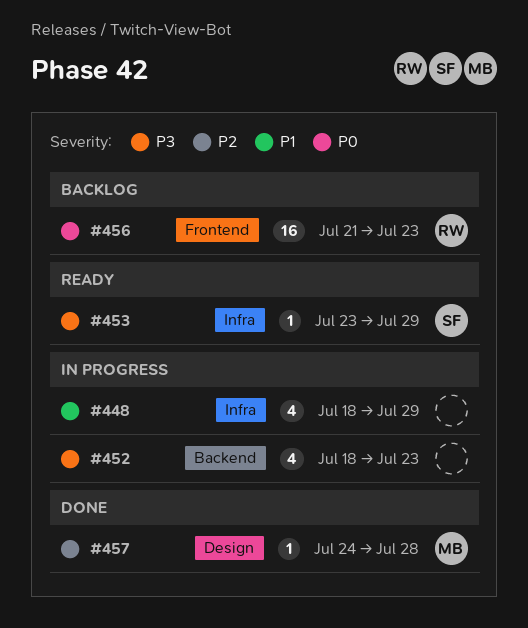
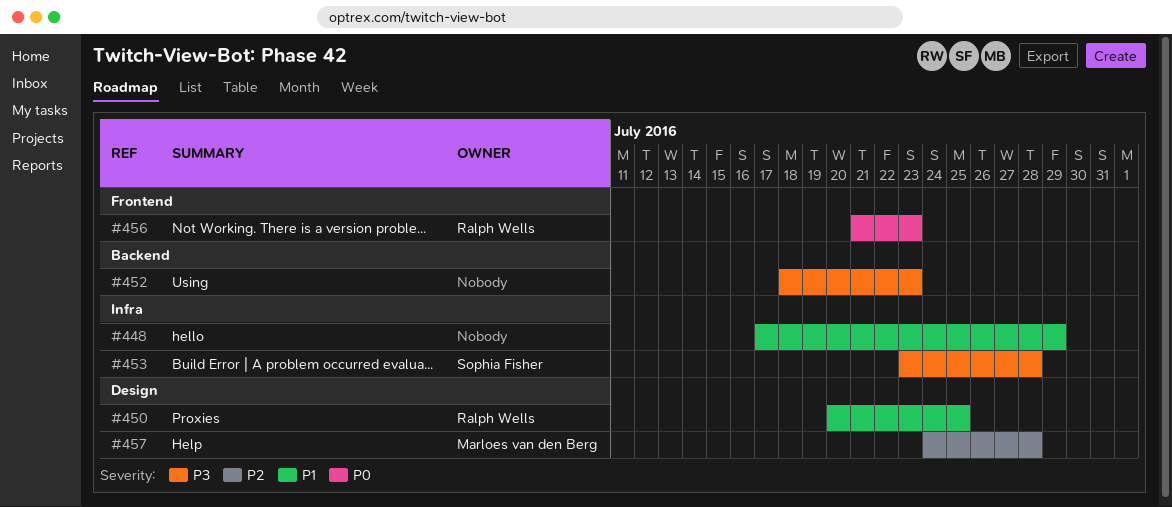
#448, start: Jul 18 -> Jul 17
#450: none -> present
#453, due: Jul 29 -> Jul 28

